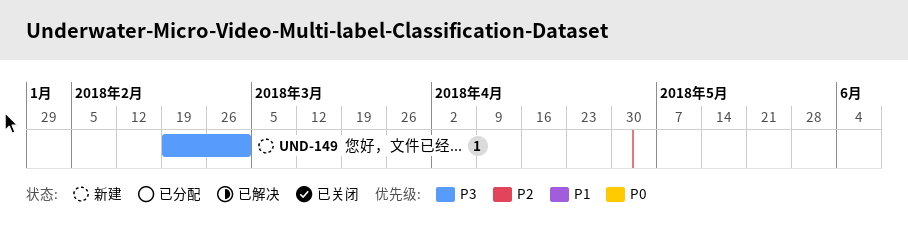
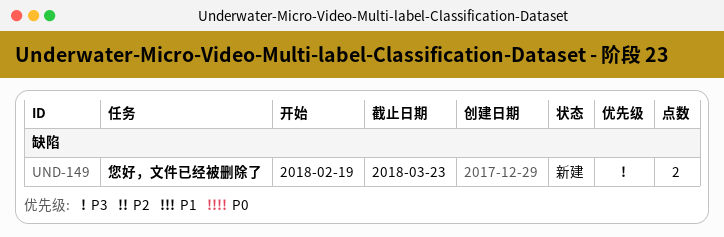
UND-149, estimate: 1 -> 2
UND-149, due: Mar 2 -> Mar 23

